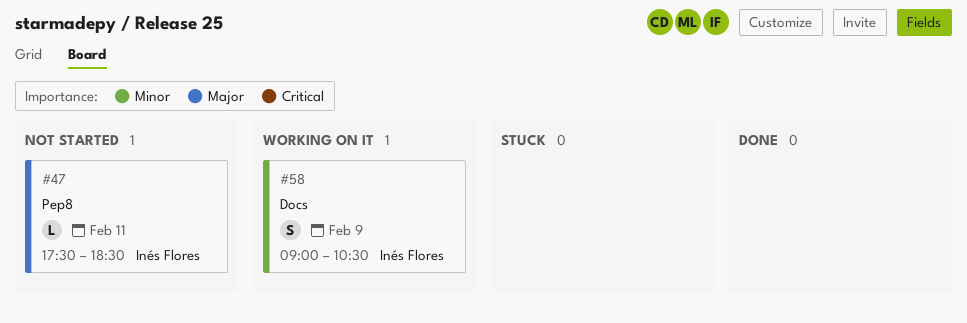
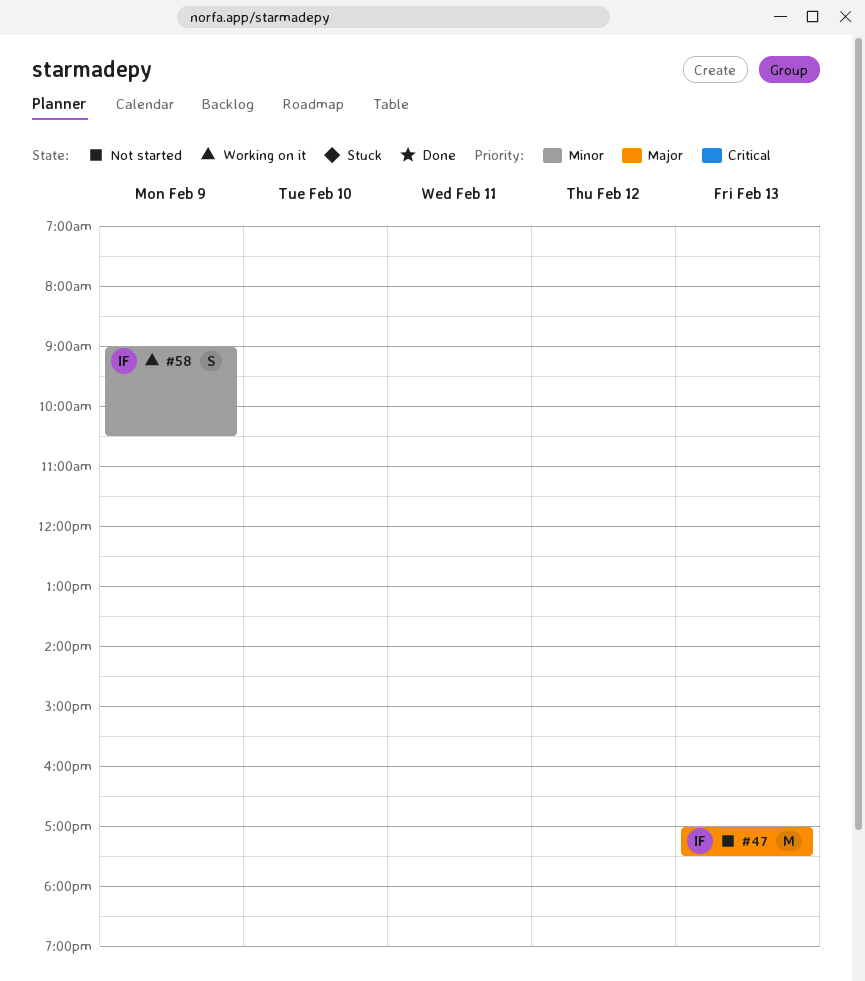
#47, estimate: L -> M
#47, day: Feb 11 -> Feb 13
#47, begins: 17:30 -> 17:00
#47, ends: 18:30 -> 17:30

